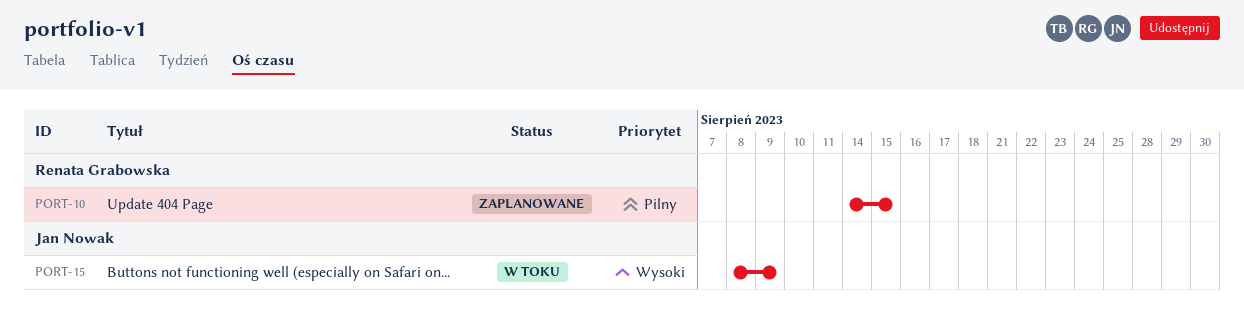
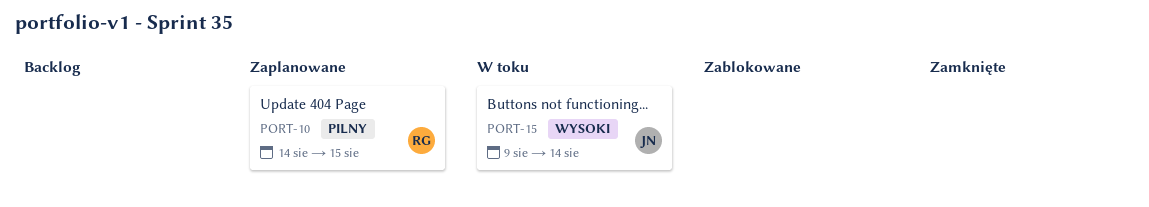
PORT-15, start: Aug 8 -> Aug 9
PORT-15, due: Aug 9 -> Aug 14

